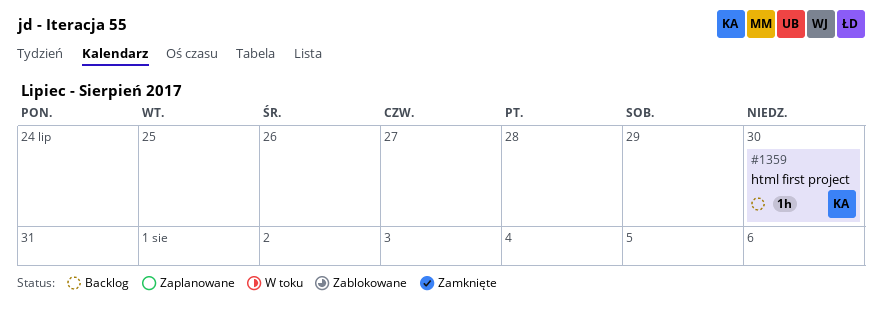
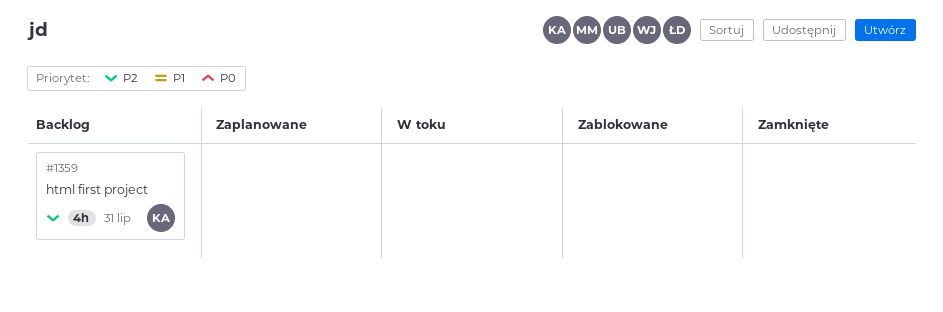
#1359, estimate: 1h -> 4h
#1359, due: Jul 30 -> Jul 31

